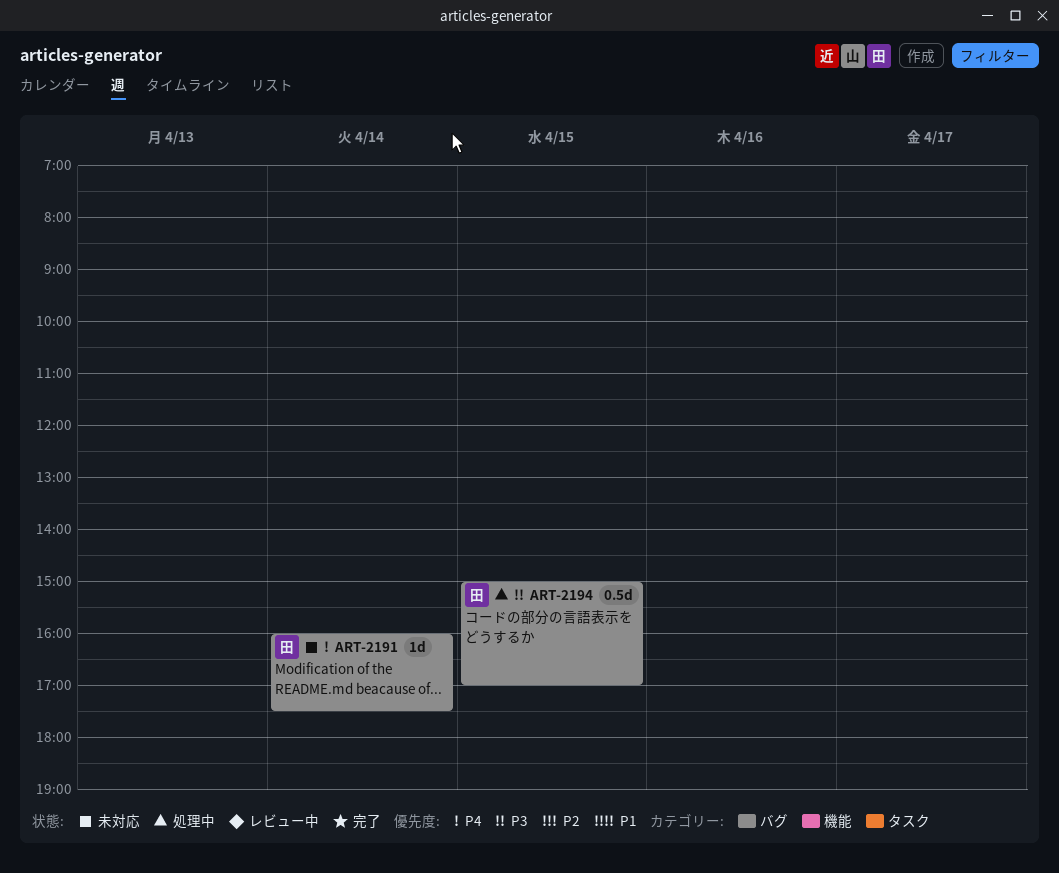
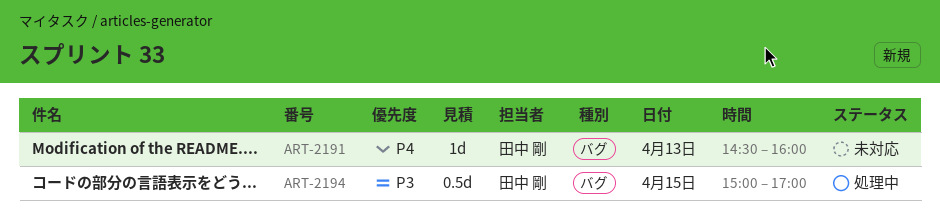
ART-2191, day: Apr 14 -> Apr 13
ART-2191, begins: 16:00 -> 14:30
ART-2191, ends: 17:30 -> 16:00

